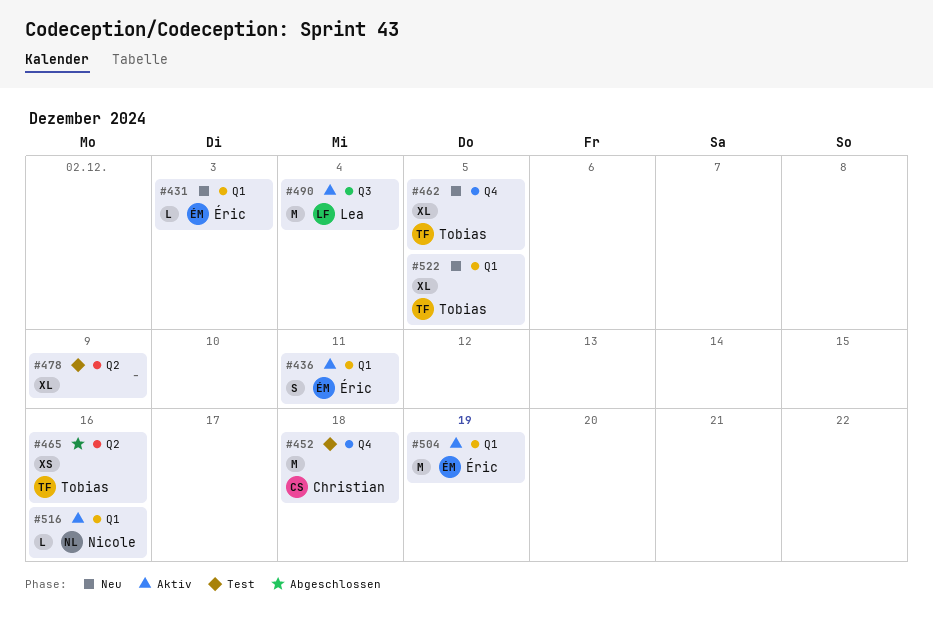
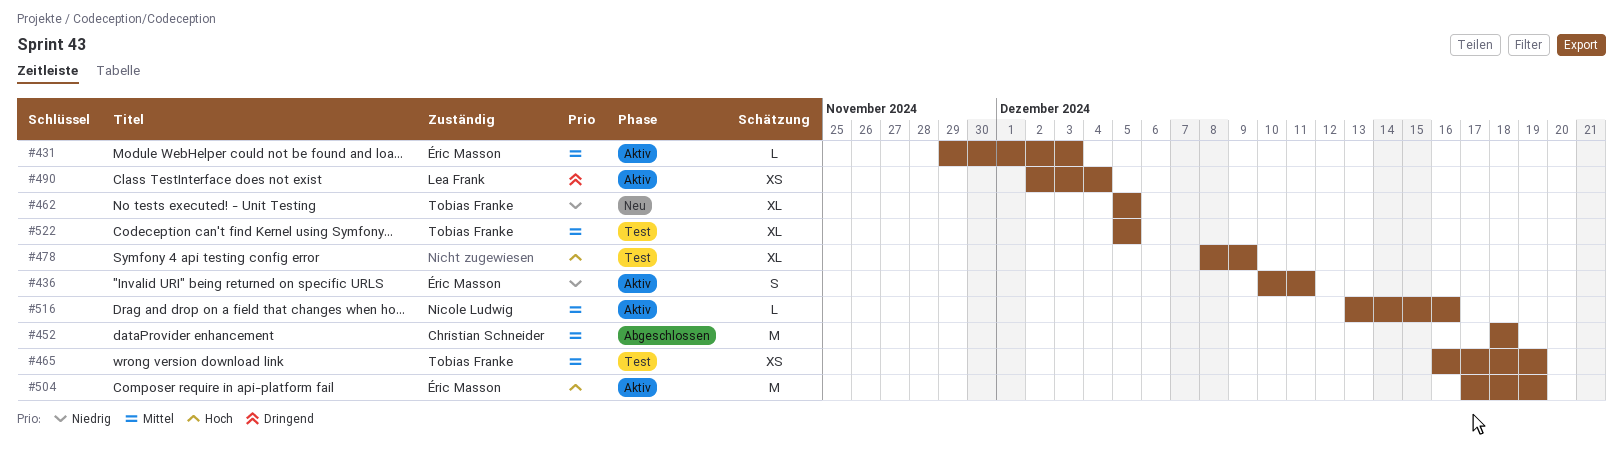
#431, status: Neu -> Aktiv
#452, status: Test -> Abgeschlossen
#465, status: Abgeschlossen -> Test
#465, due: Dec 16 -> Dec 19
#490, estimate: M -> XS
#522, status: Neu -> Test

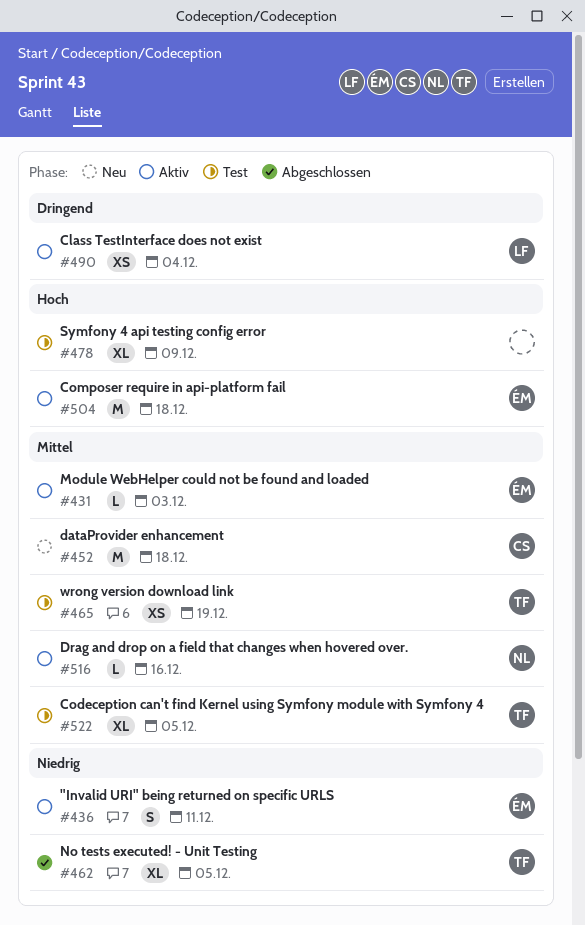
#452, status: Abgeschlossen -> Neu
#462, status: Neu -> Abgeschlossen
#504, due: Dec 19 -> Dec 18

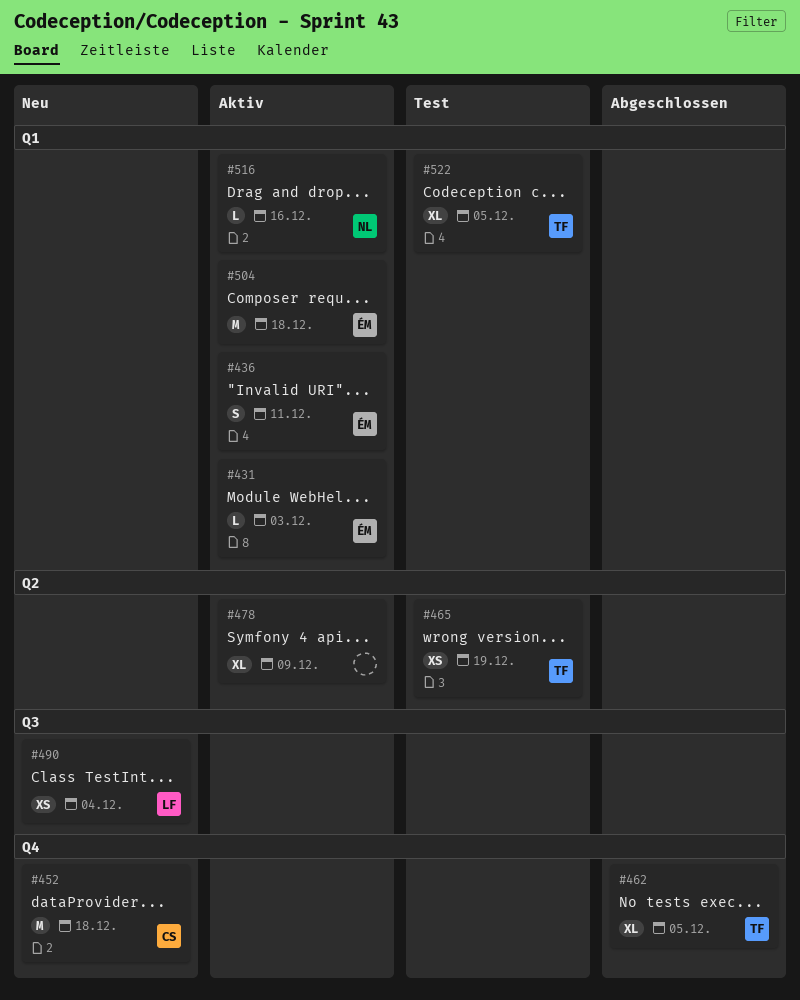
#478, status: Test -> Aktiv
#490, status: Aktiv -> Neu

